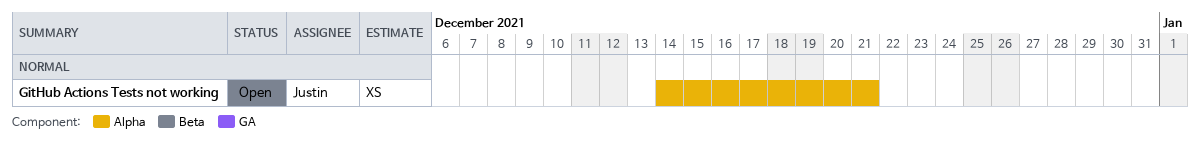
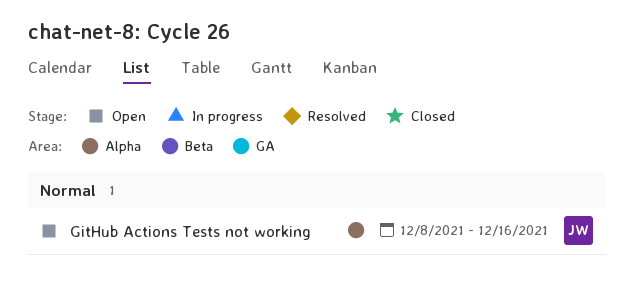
GitHub Actions Tests not working, start: Dec 14 -> Dec 8
GitHub Actions Tests not working, due: Dec 21 -> Dec 16

